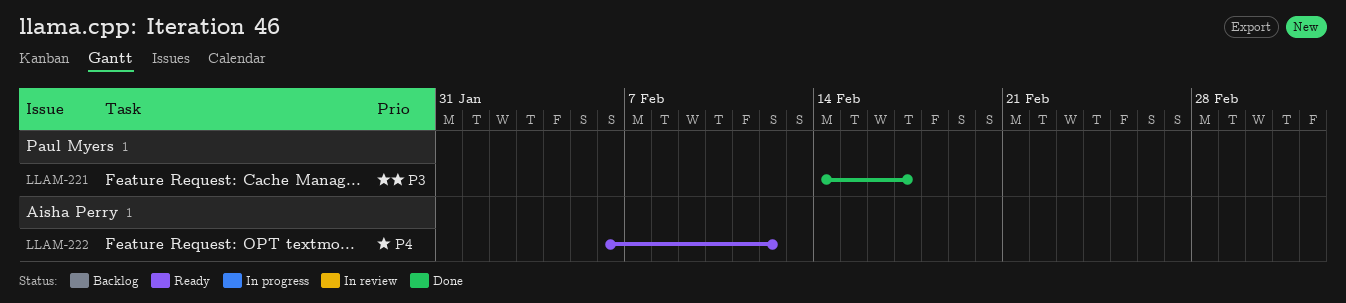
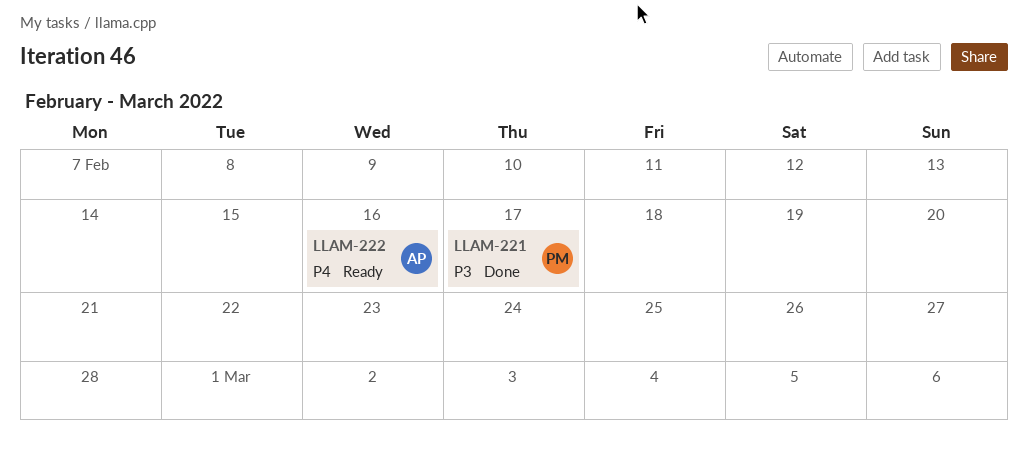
LLAM-222, due: Feb 12 -> Feb 16

